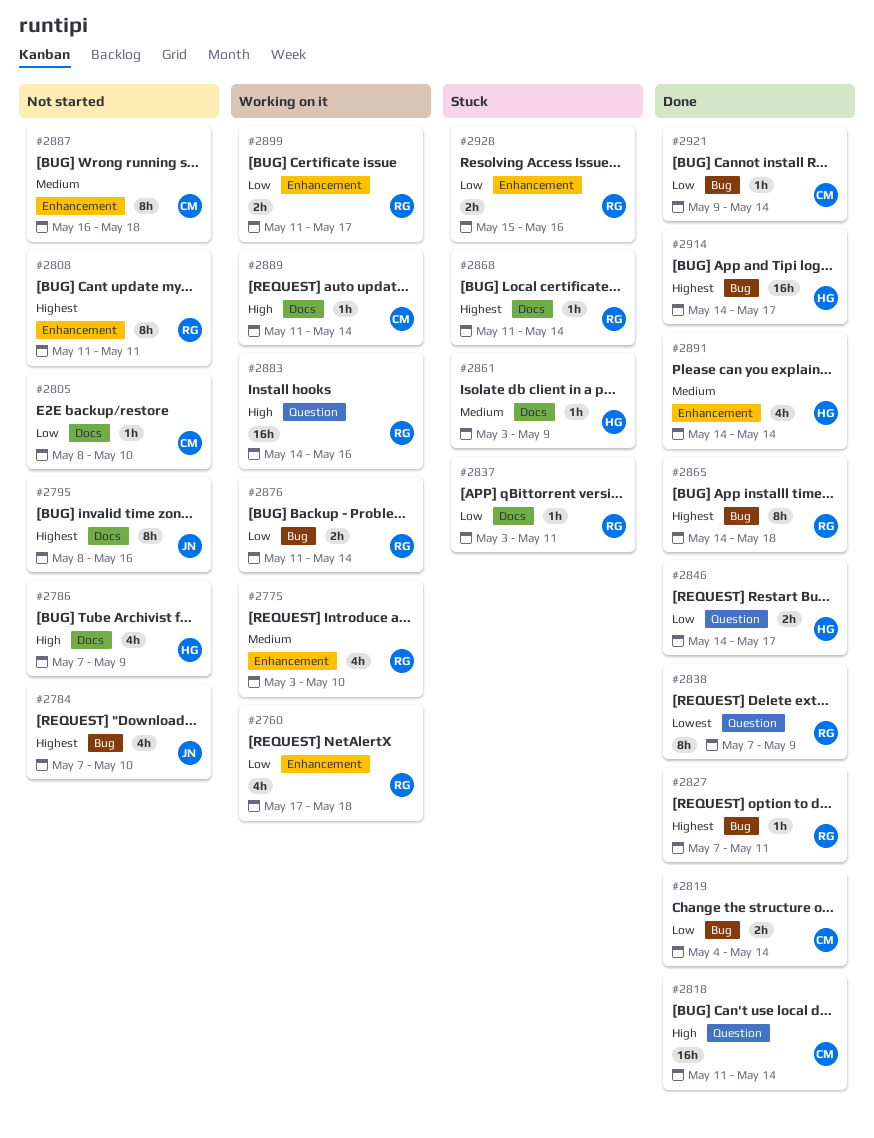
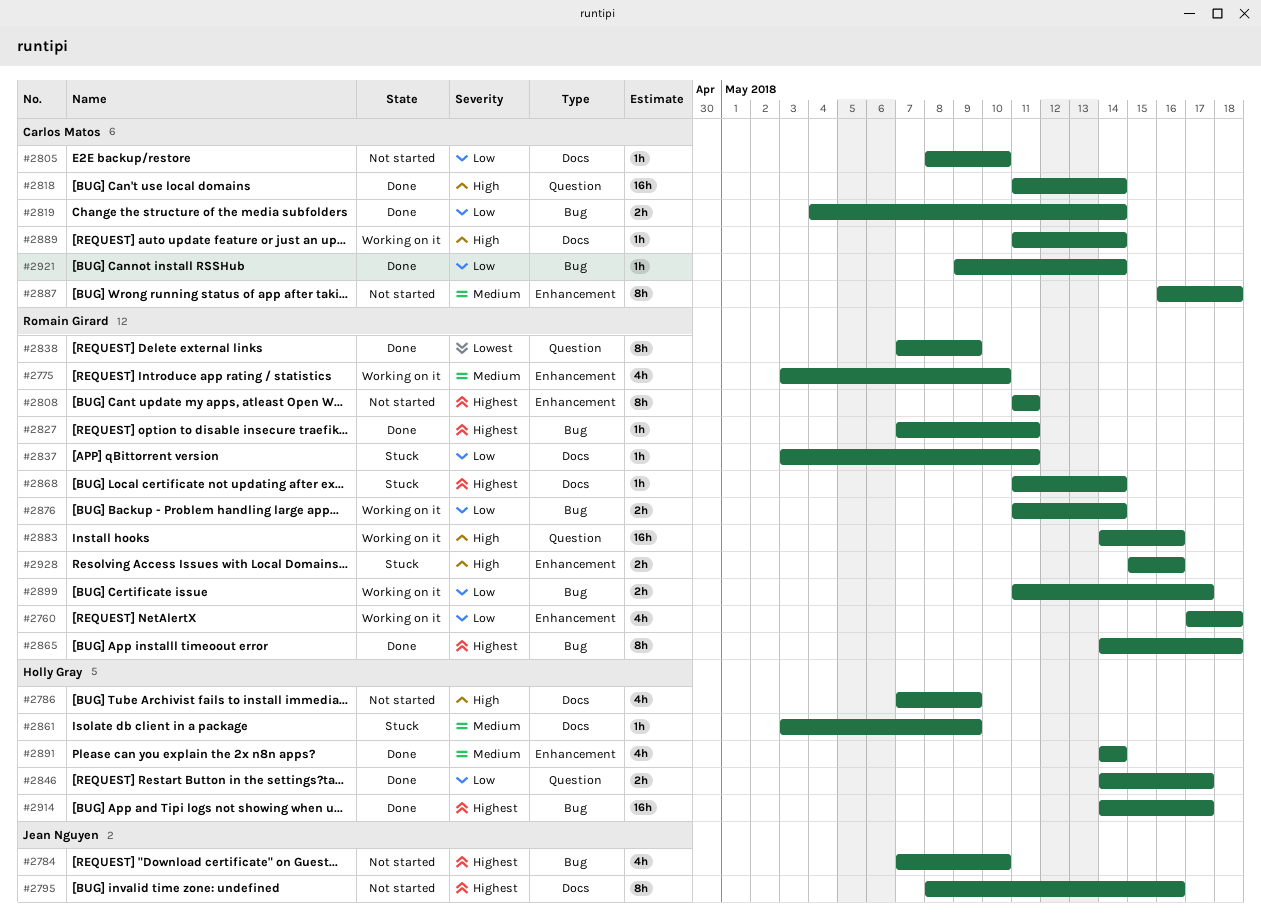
#2899, label: Enhancement -> Bug
#2928, priority: Low -> High

